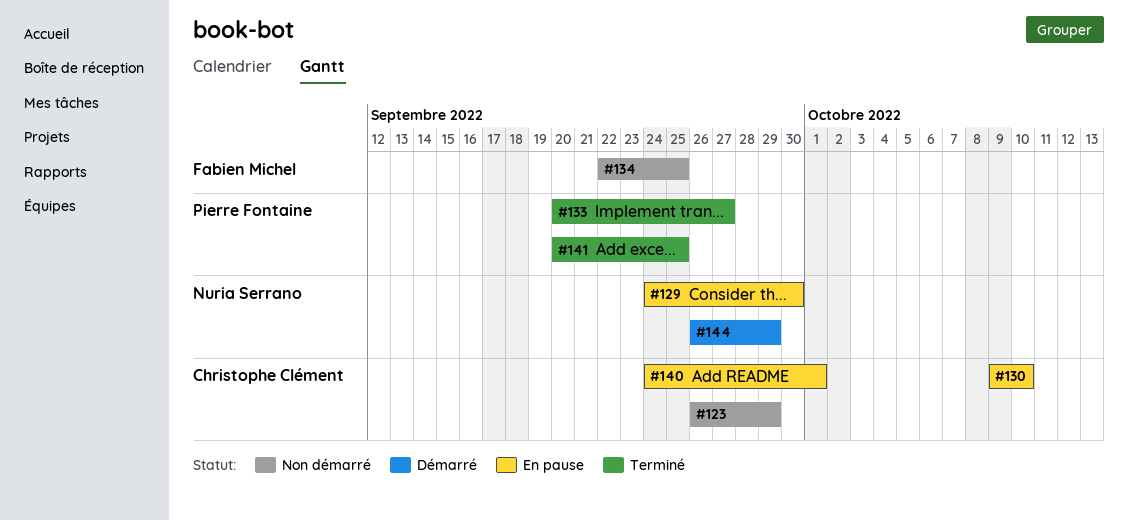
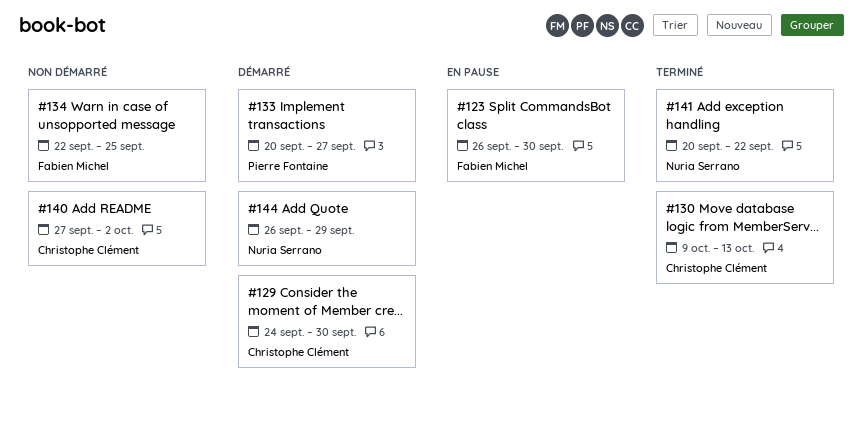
#123, status: Non démarré -> En pause
#123, owner: Christophe Clément -> Fabien Michel
#123, due: Sep 29 -> Sep 30
#129, status: En pause -> Démarré
#129, owner: Nuria Serrano -> Christophe Clément
#130, status: En pause -> Terminé
#130, due: Oct 10 -> Oct 13
#133, status: Terminé -> Démarré
#140, status: En pause -> Non démarré
#140, start: Sep 24 -> Sep 27
#140, due: Oct 1 -> Oct 2
#141, owner: Pierre Fontaine -> Nuria Serrano
#141, due: Sep 25 -> Sep 22

